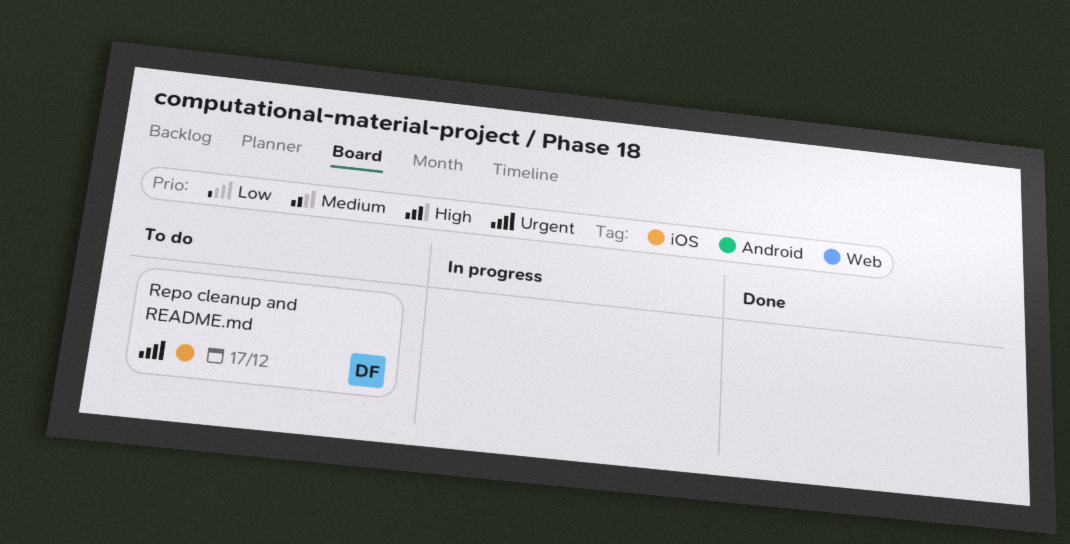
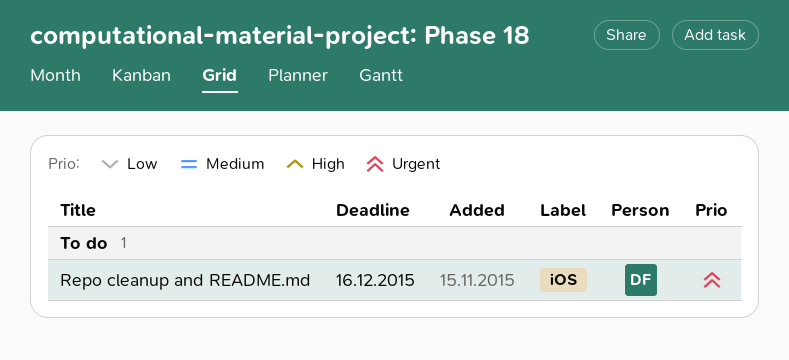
Repo cleanup and README.md, due: Dec 17 -> Dec 16

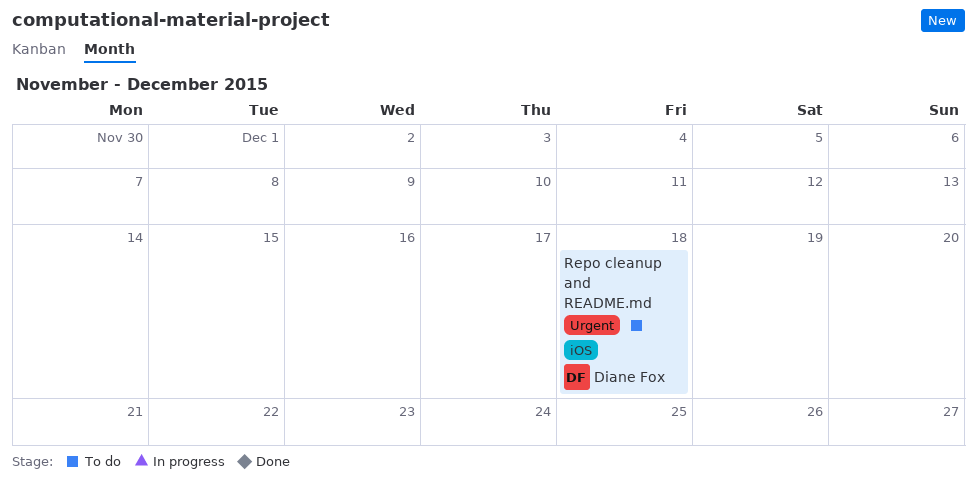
Repo cleanup and README.md, due: Dec 16 -> Dec 18

